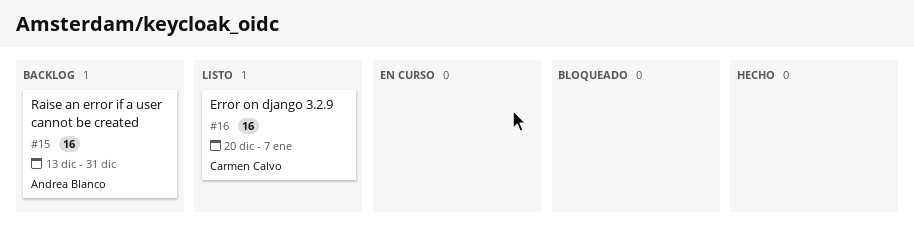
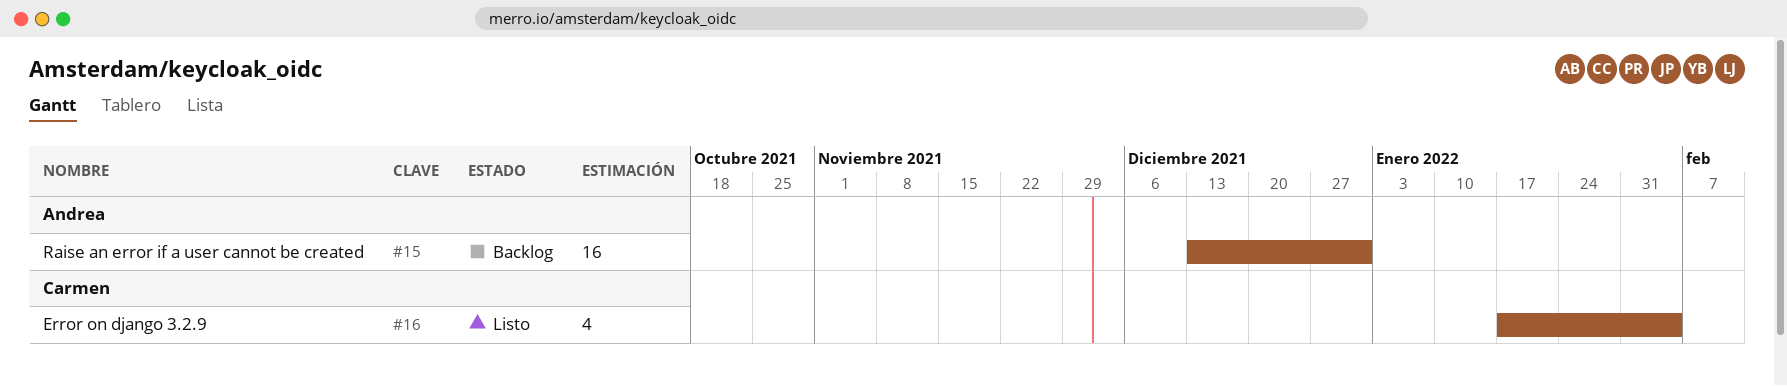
#16, estimate: 16 -> 4
#16, start: Dec 20 -> Jan 17
#16, due: Jan 7 -> Feb 4

